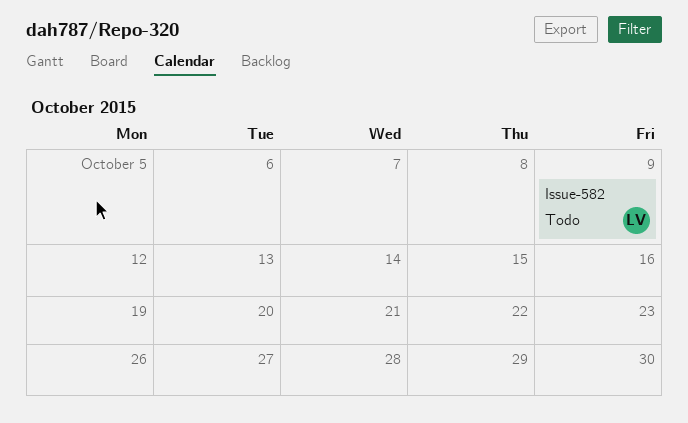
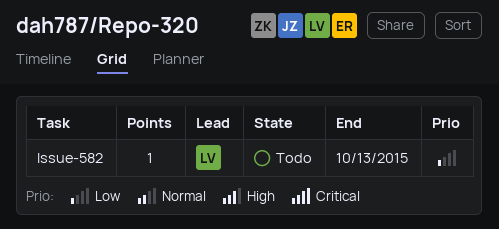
Issue-582, due: Oct 9 -> Oct 13

